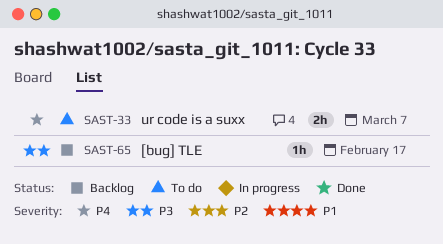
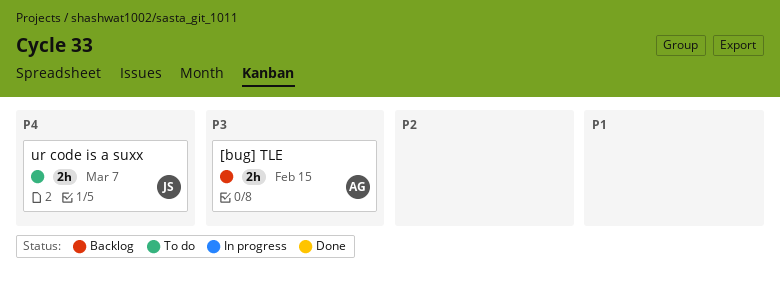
[bug] TLE, estimate: 1h -> 2h
[bug] TLE, due: Feb 17 -> Feb 15

